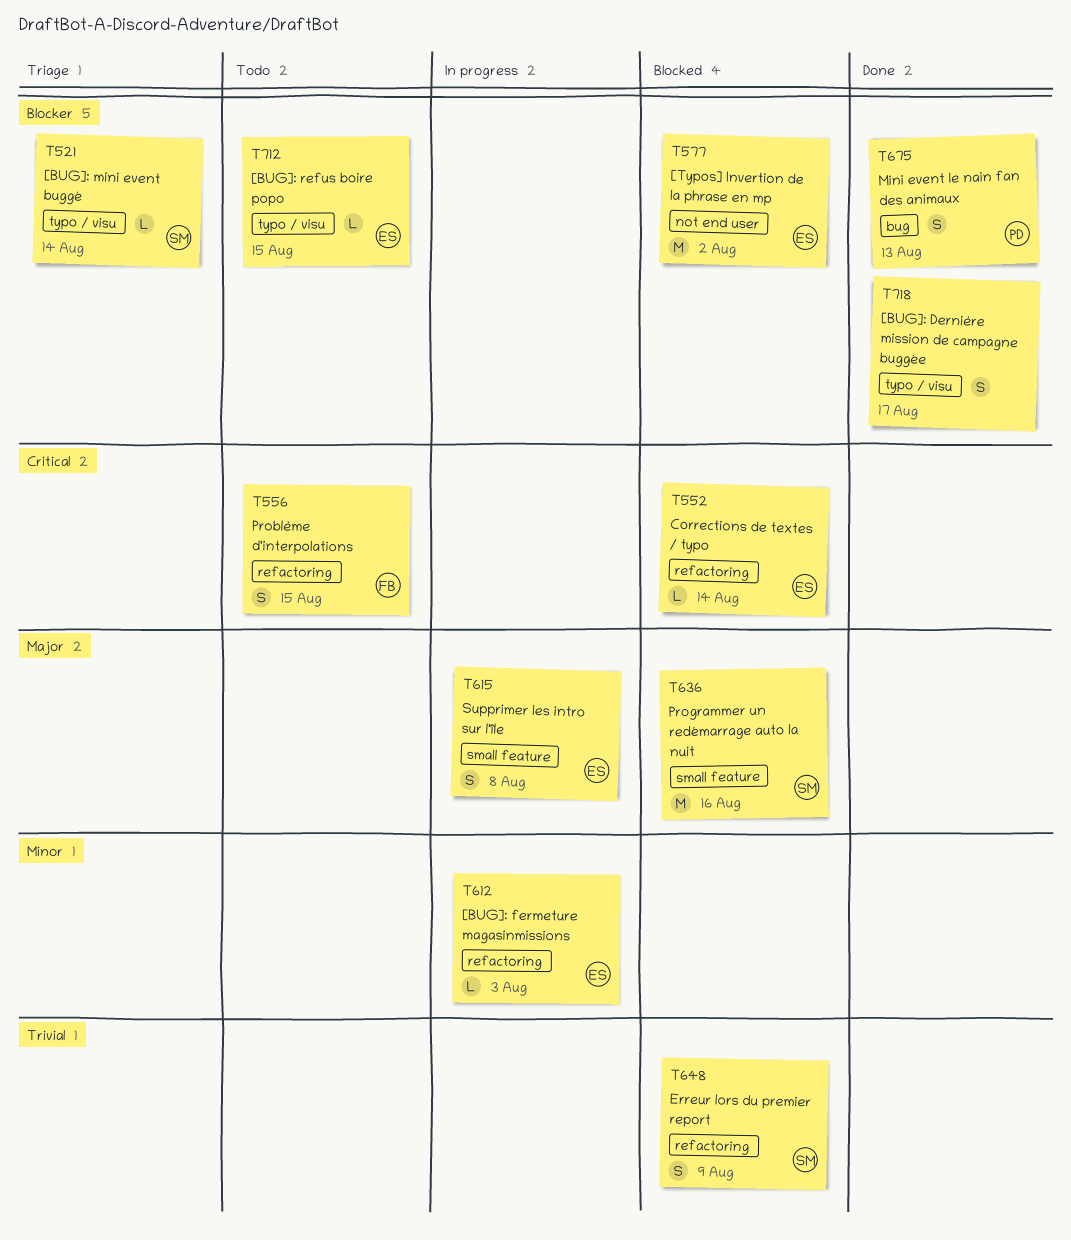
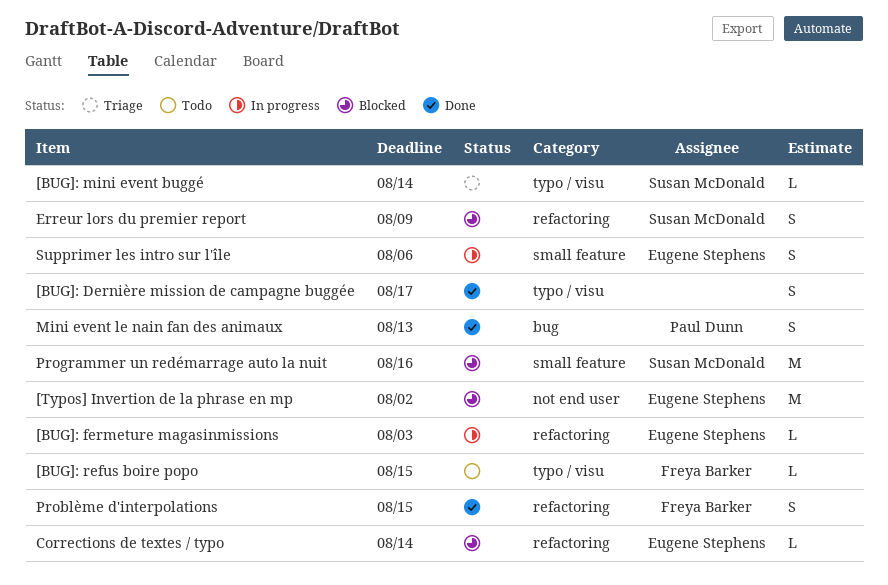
[BUG]: refus boire popo, owner: Eugene Stephens -> Freya Barker
Problème d'interpolations, status: Todo -> Done
Supprimer les intro sur l'île, due: Aug 8 -> Aug 6

